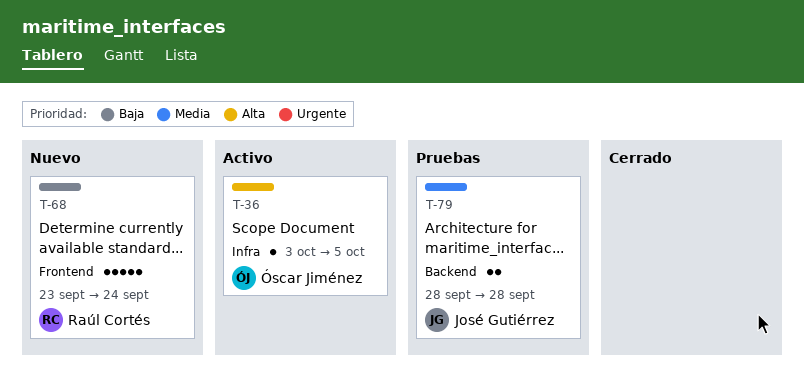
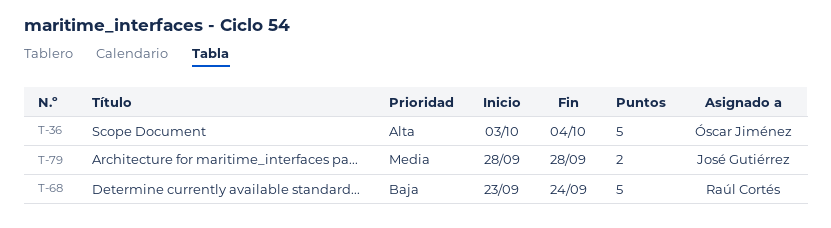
T-36, estimate: 1 -> 5
T-36, due: Oct 5 -> Oct 4

